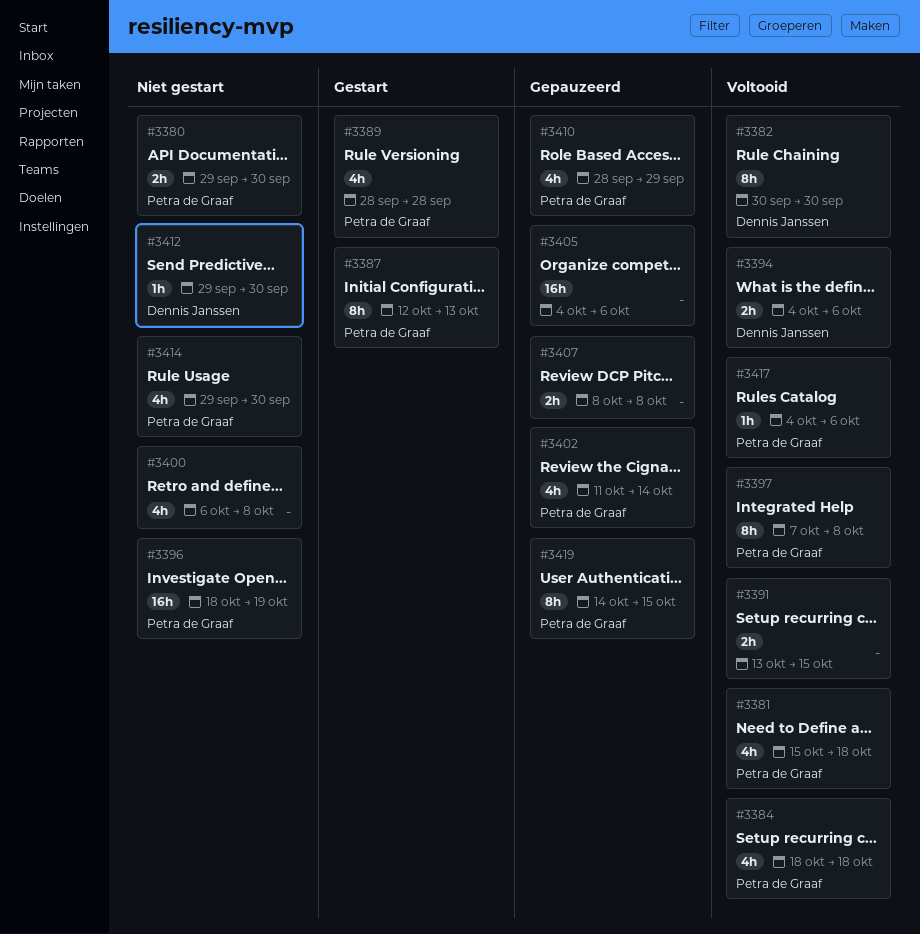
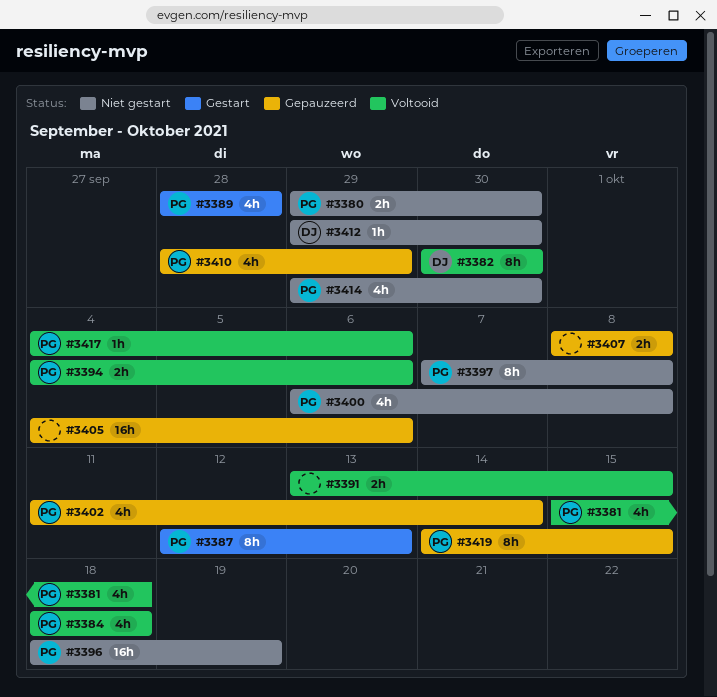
#3394, owner: Dennis Janssen -> Petra de Graaf
#3397, status: Voltooid -> Niet gestart
#3400, owner: none -> Petra de Graaf

